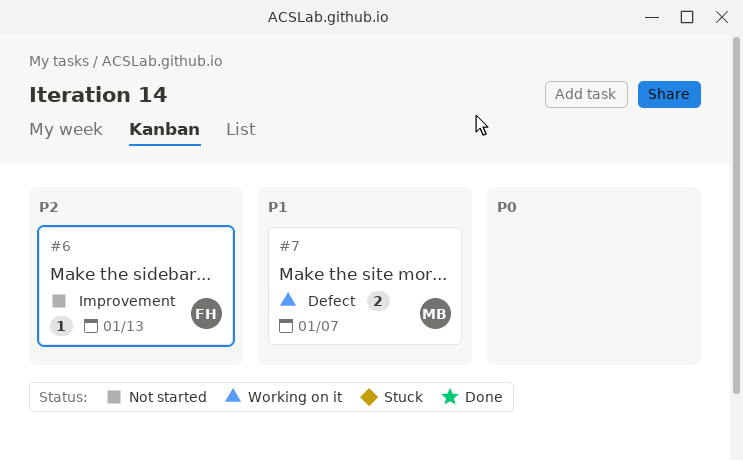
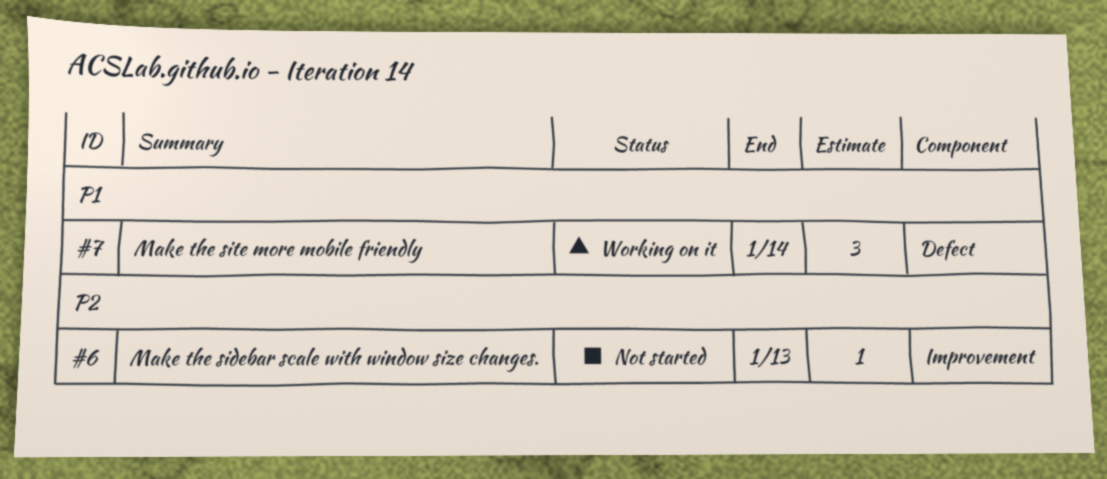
#7, estimate: 2 -> 3
#7, due: Jan 7 -> Jan 14

